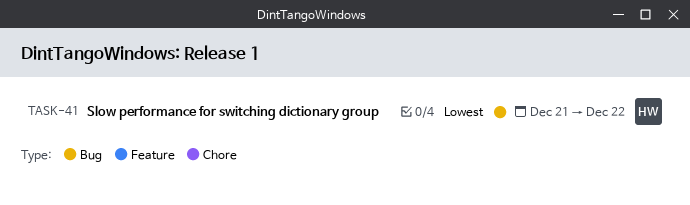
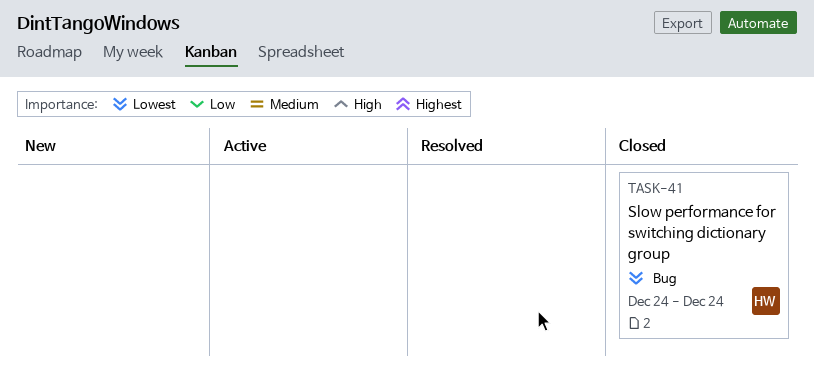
TASK-41, start: Dec 21 -> Dec 24
TASK-41, due: Dec 22 -> Dec 24

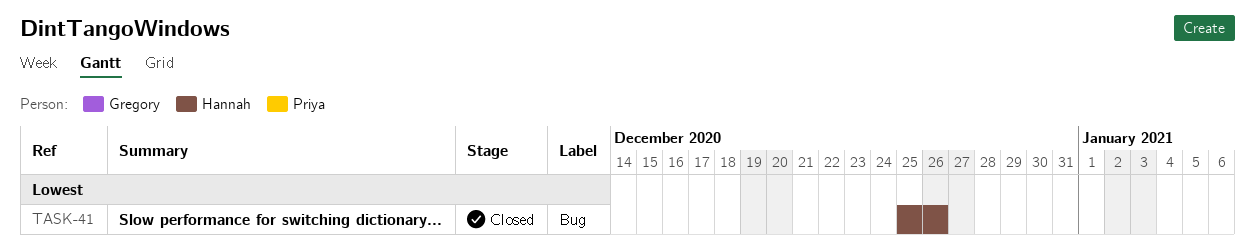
TASK-41, start: Dec 24 -> Dec 25
TASK-41, due: Dec 24 -> Dec 26

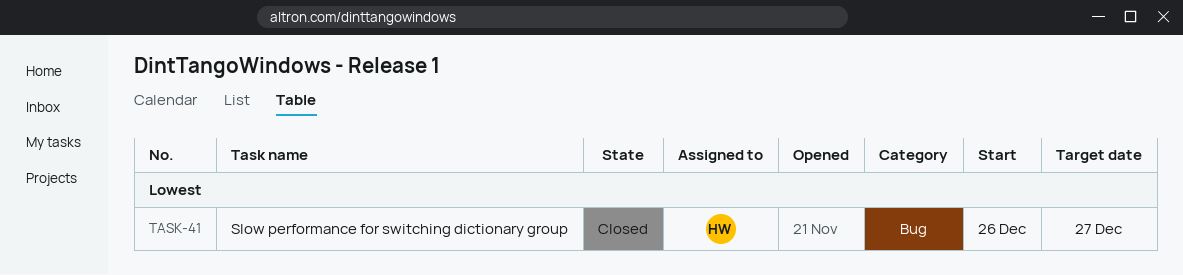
TASK-41, start: Dec 25 -> Dec 26
TASK-41, due: Dec 26 -> Dec 27

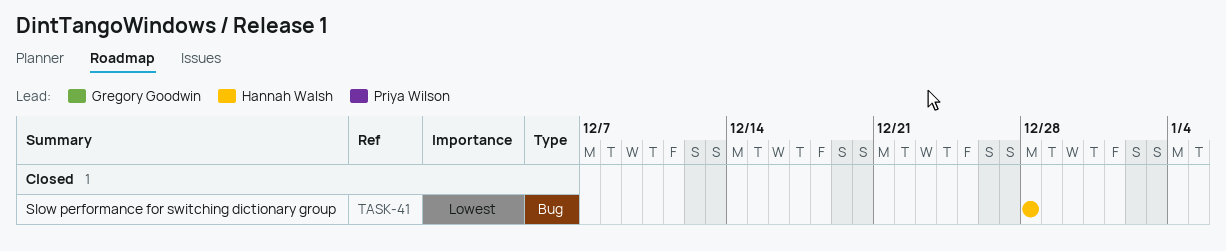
TASK-41, start: Dec 26 -> Dec 28
TASK-41, due: Dec 27 -> Dec 28

